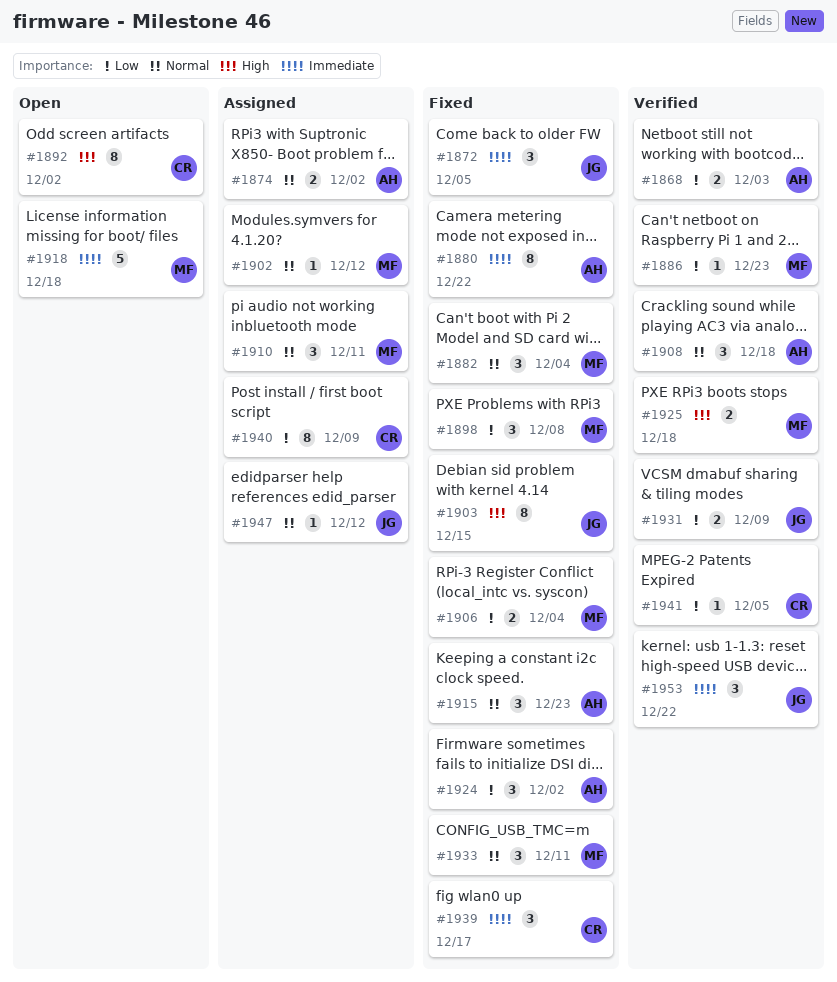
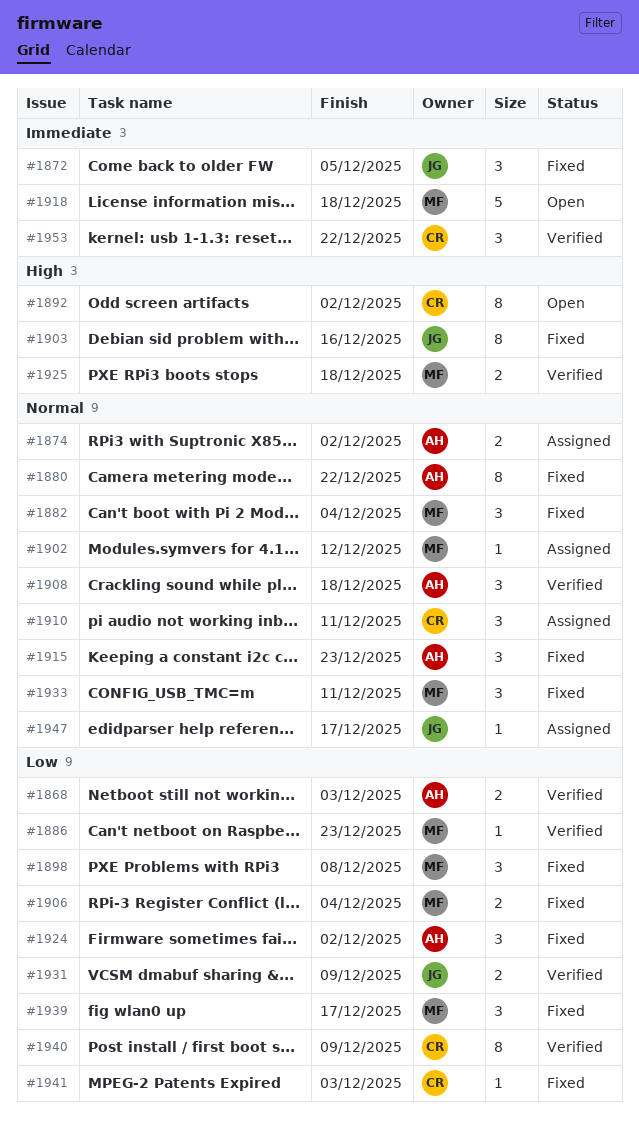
#1880, priority: Immediate -> Normal
#1903, due: Dec 15 -> Dec 16
#1910, owner: MF -> CR
#1939, owner: CR -> MF
#1939, priority: Immediate -> Low
#1940, status: Assigned -> Verified
#1941, status: Verified -> Fixed
#1941, due: Dec 5 -> Dec 3
#1947, due: Dec 12 -> Dec 17
#1953, owner: JG -> CR

